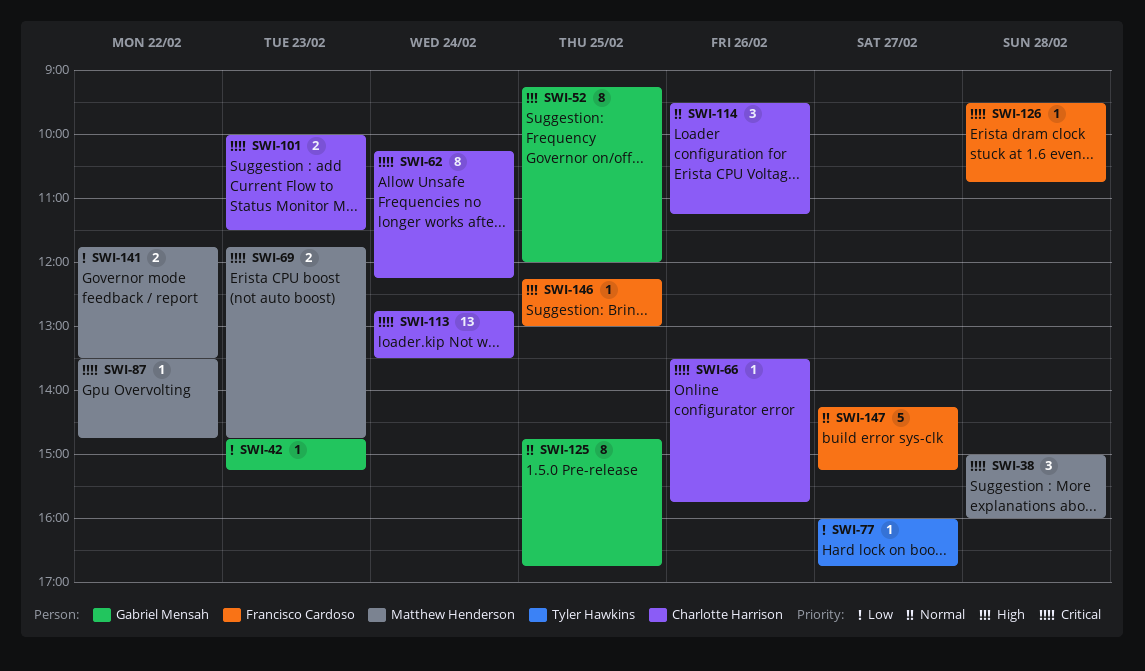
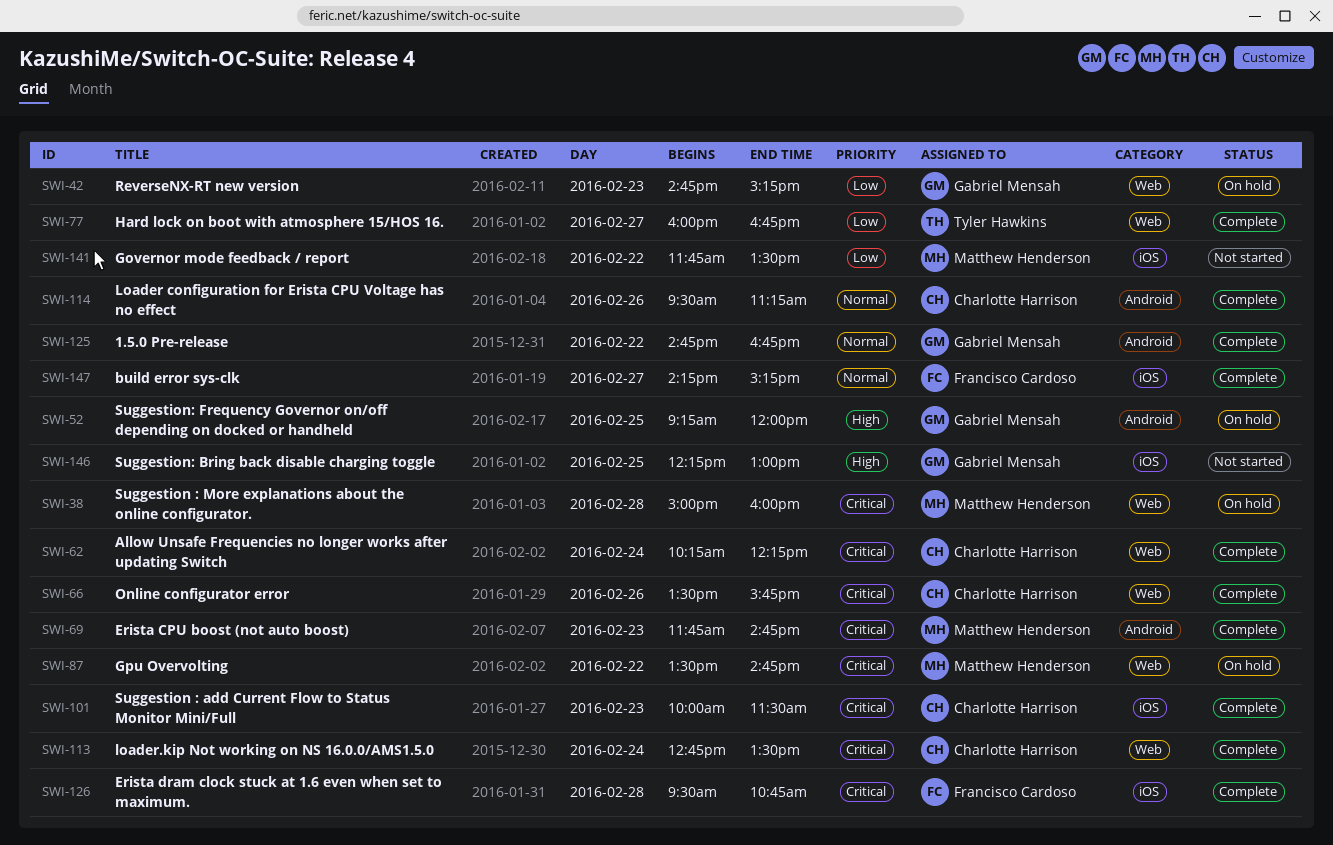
SWI-125, day: Feb 25 -> Feb 22
SWI-146, owner: Francisco Cardoso -> Gabriel Mensah

